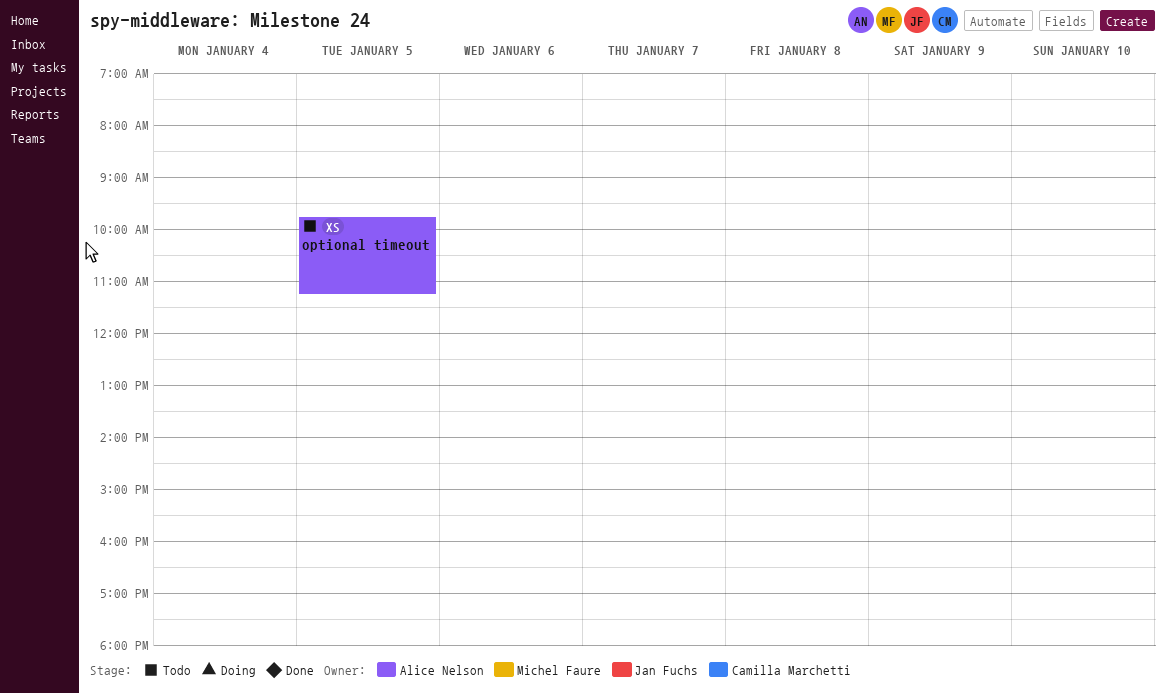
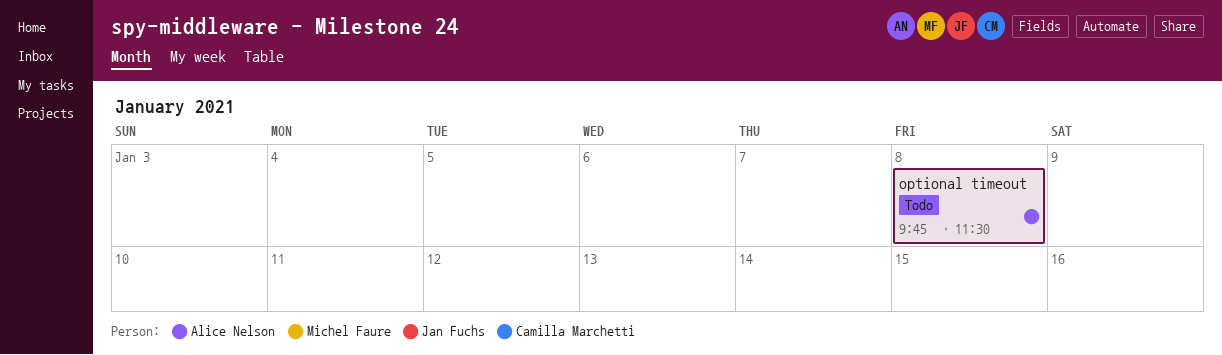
optional timeout, day: Jan 5 -> Jan 8
optional timeout, ends: 11:15 -> 11:30

